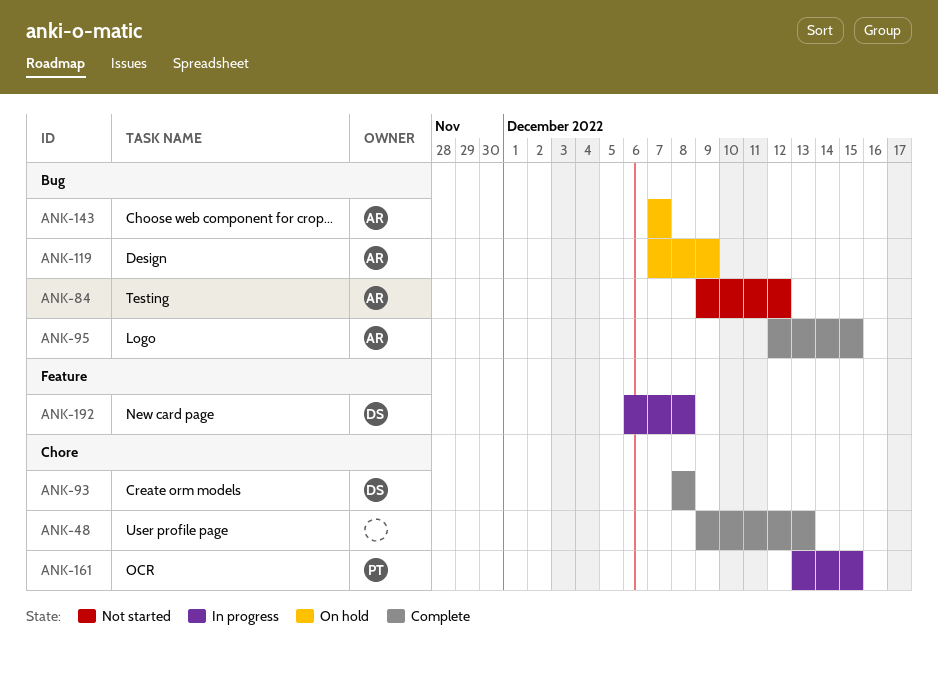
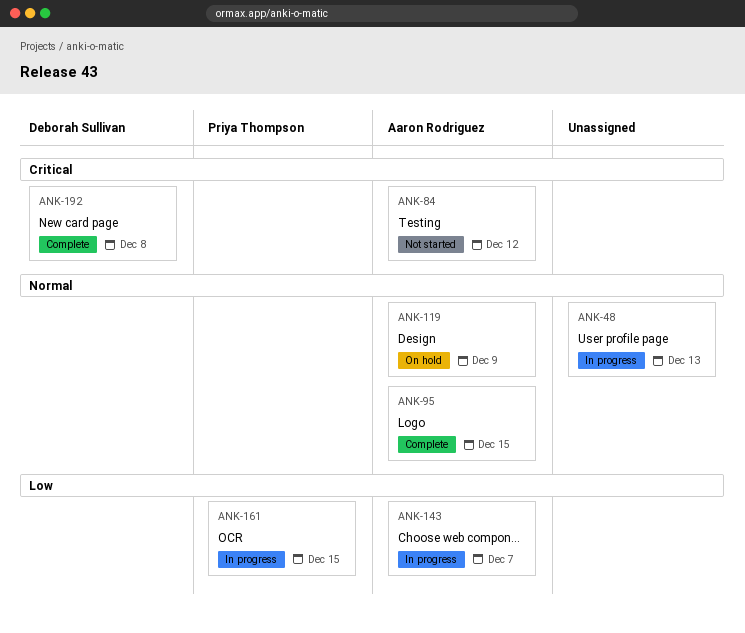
ANK-48, status: Complete -> In progress
ANK-93: present -> none
ANK-143, status: On hold -> In progress
ANK-192, status: In progress -> Complete

